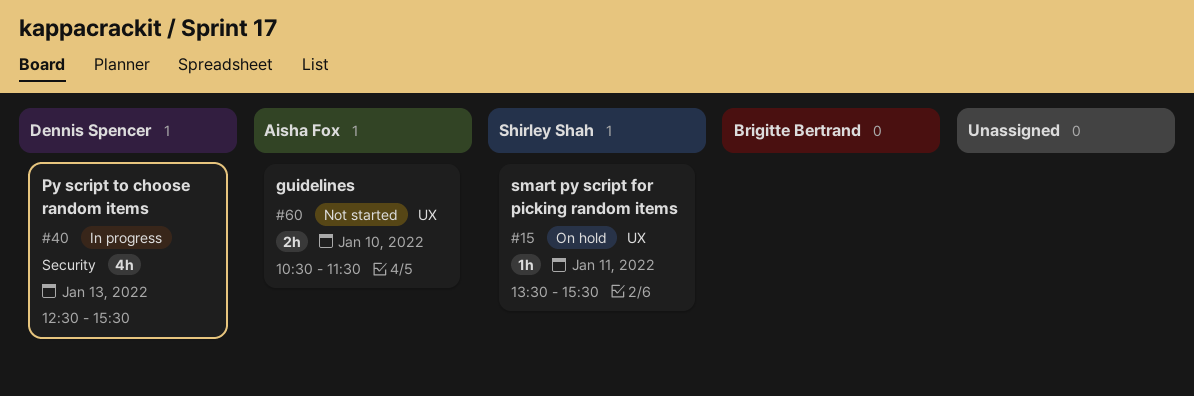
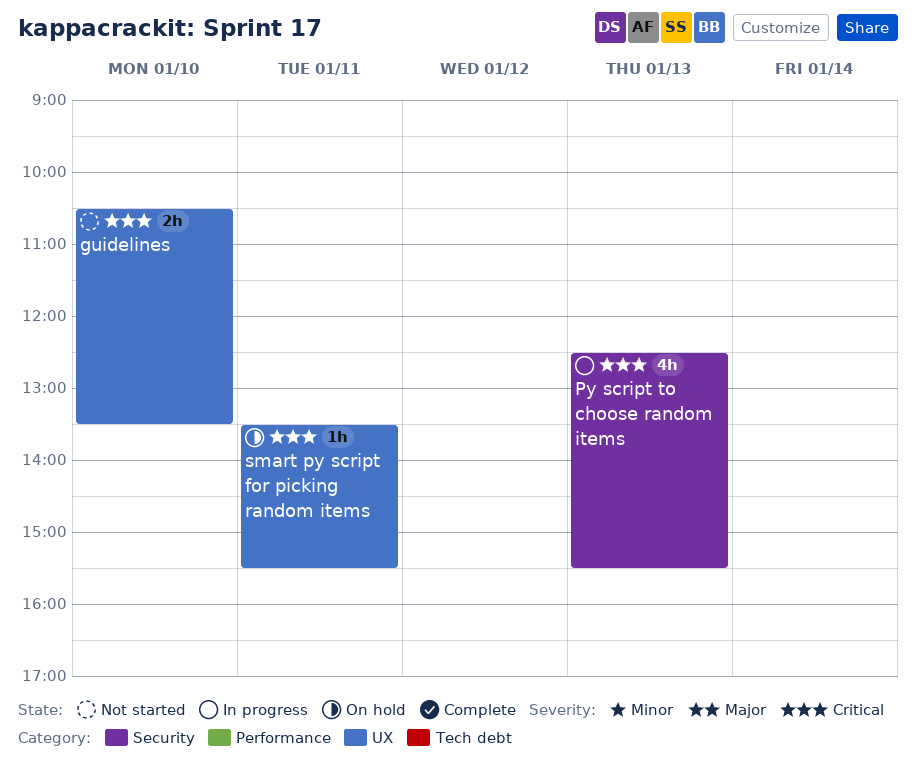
guidelines, ends: 11:30 -> 13:30

